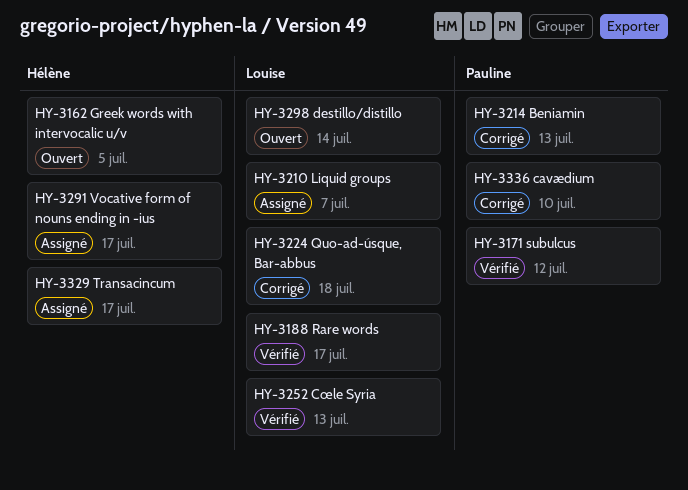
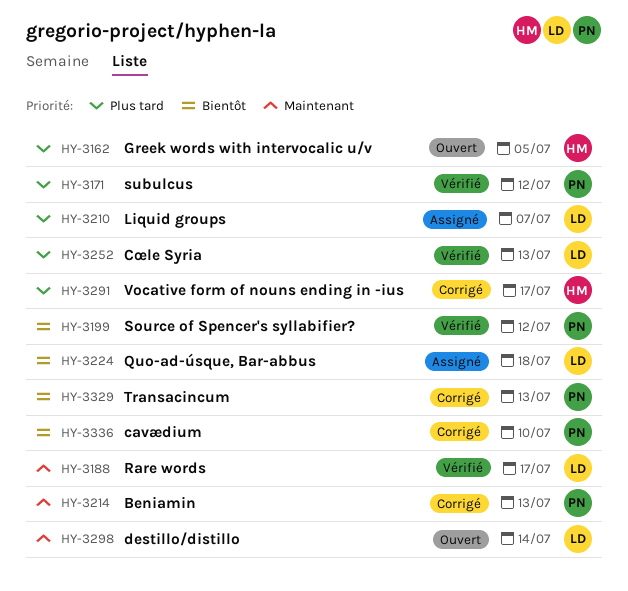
HY-3199: none -> present
HY-3224, status: Corrigé -> Assigné
HY-3291, status: Assigné -> Corrigé
HY-3329, status: Assigné -> Corrigé
HY-3329, owner: Hélène -> Pauline
HY-3329, due: Jul 17 -> Jul 13

